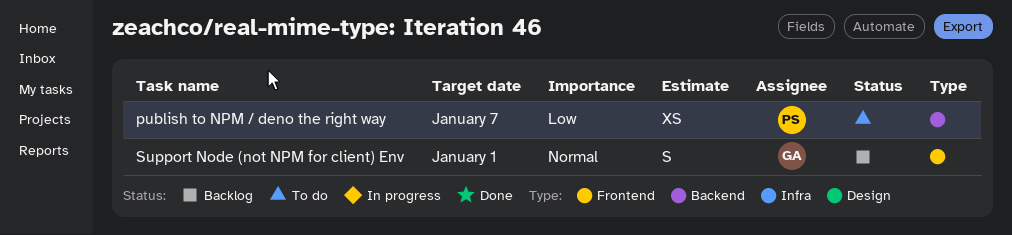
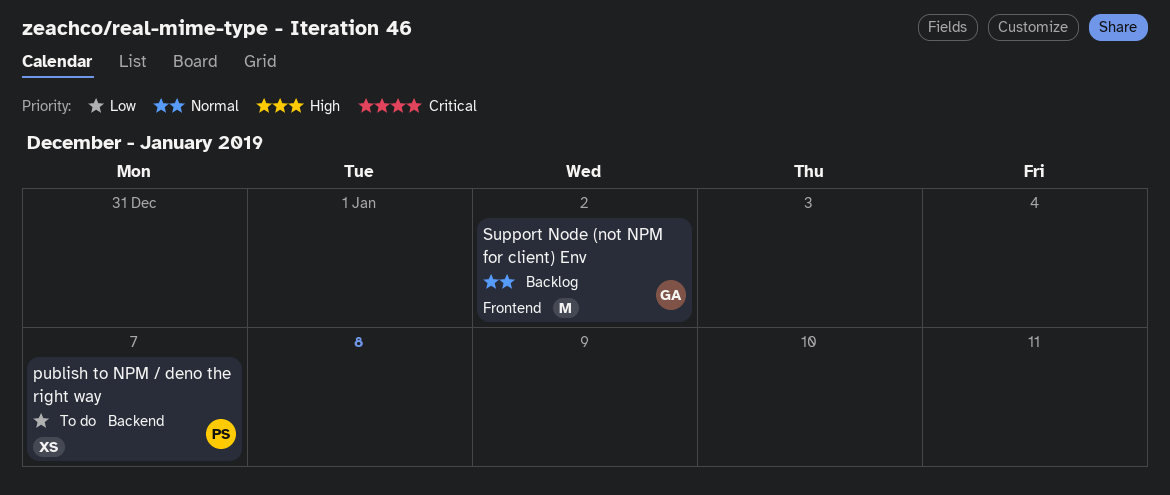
Support Node (not NPM for client) Env, estimate: S -> M
Support Node (not NPM for client) Env, due: Jan 1 -> Jan 2

